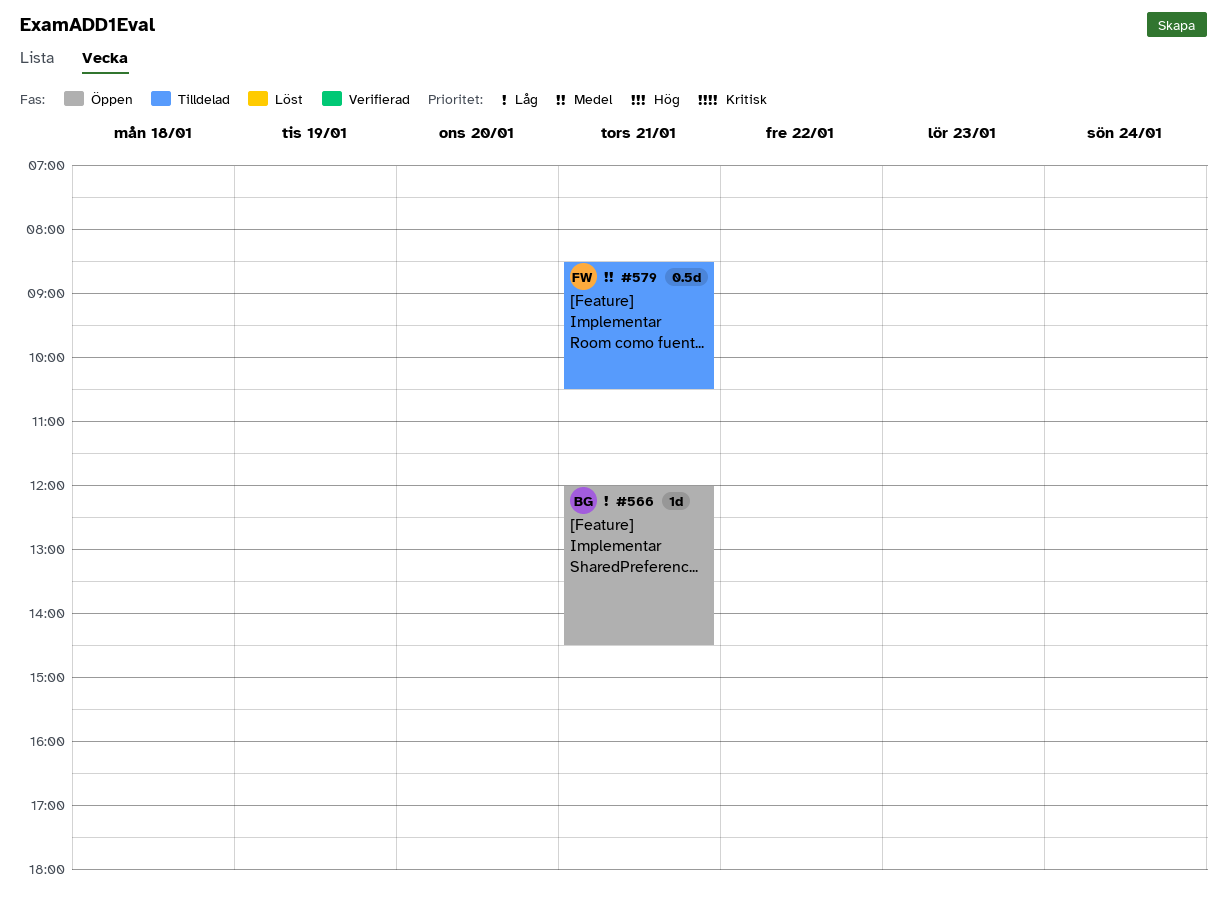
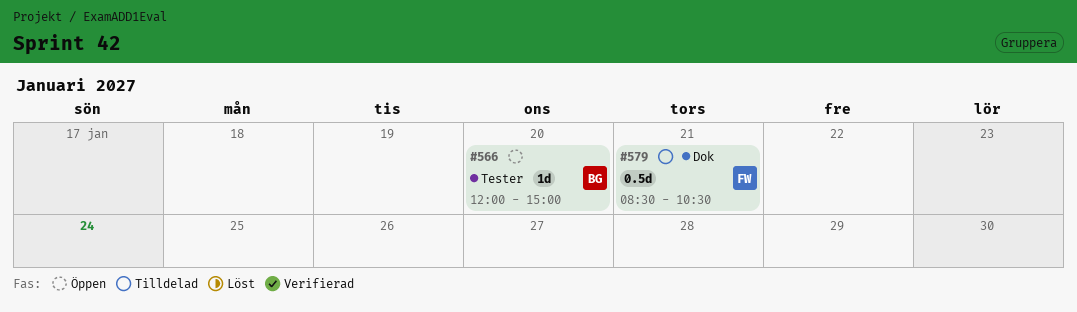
#566, day: Jan 21 -> Jan 20
#566, ends: 14:30 -> 15:00

